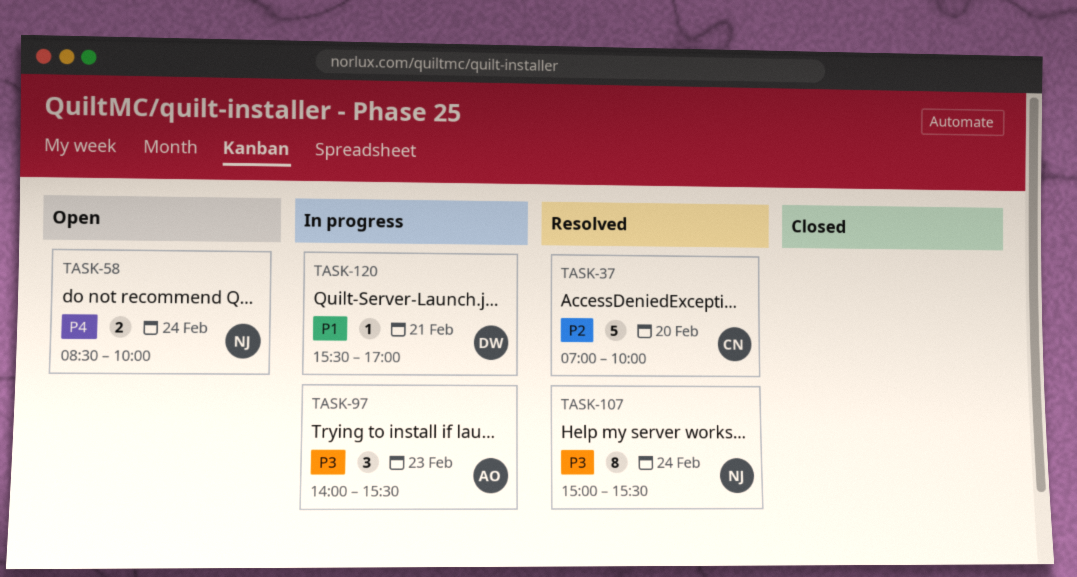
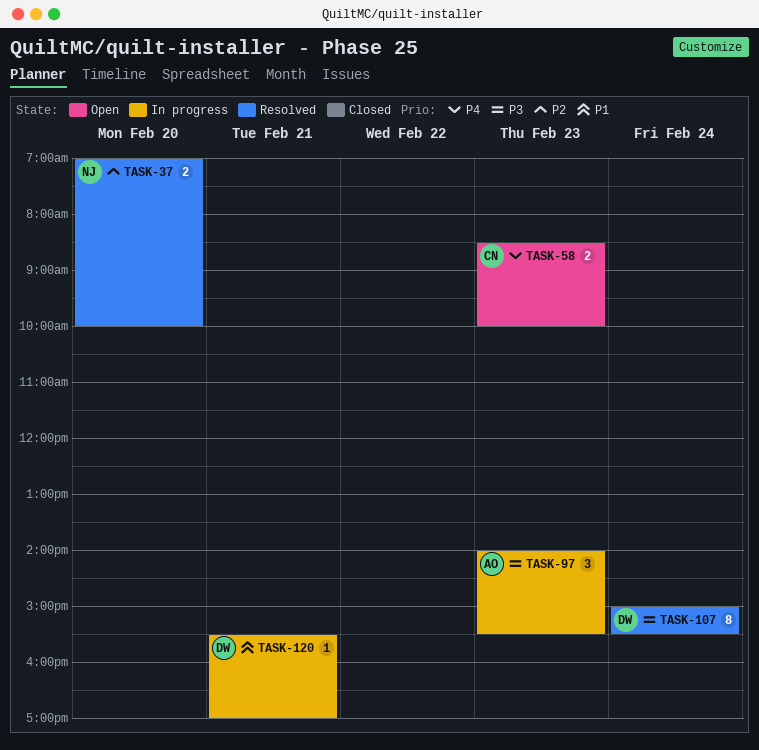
TASK-37, owner: CN -> NJ
TASK-37, estimate: 5 -> 2
TASK-58, owner: NJ -> CN
TASK-58, day: Feb 24 -> Feb 23
TASK-107, owner: NJ -> DW

